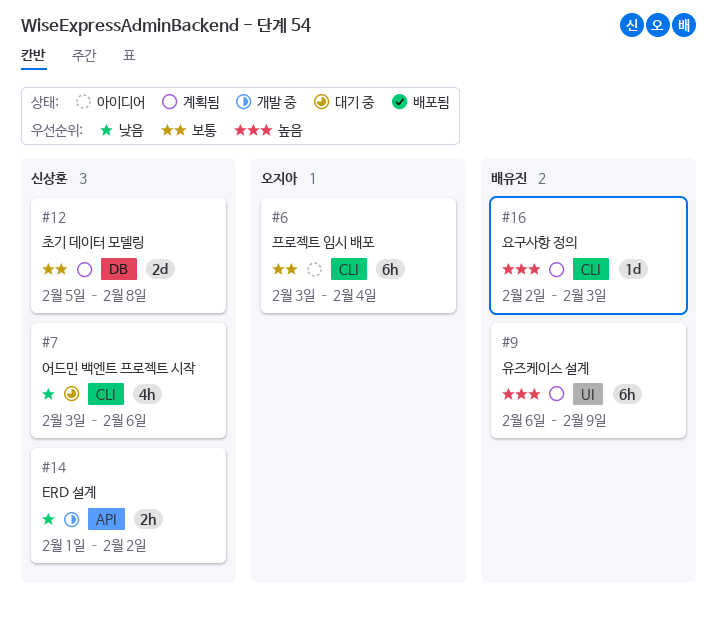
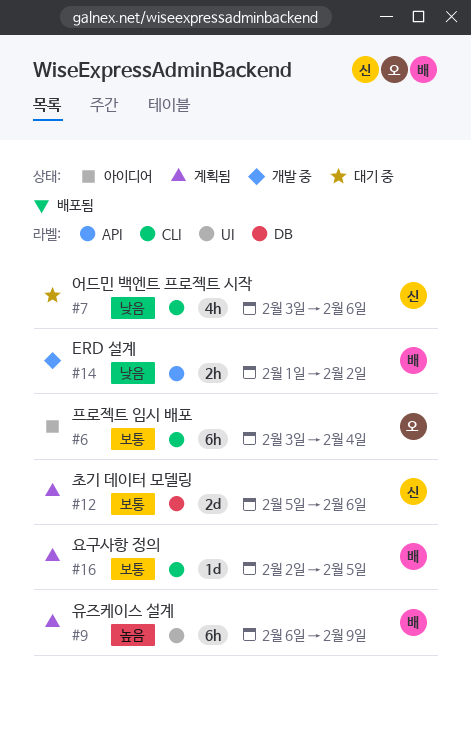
#12, due: Feb 8 -> Feb 6
#14, owner: 신상훈 -> 배유진
#16, priority: 높음 -> 보통
#16, due: Feb 3 -> Feb 5

